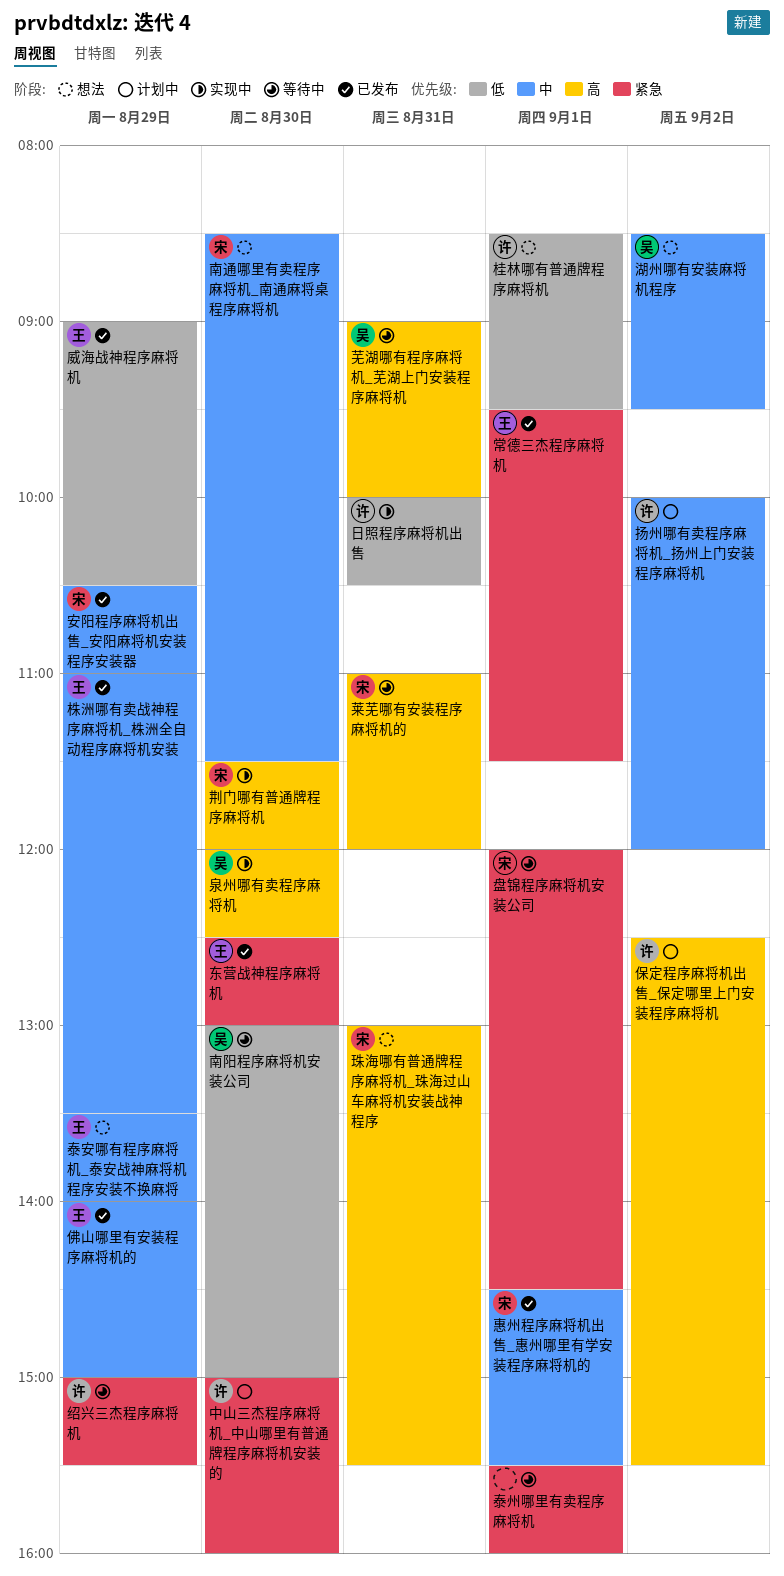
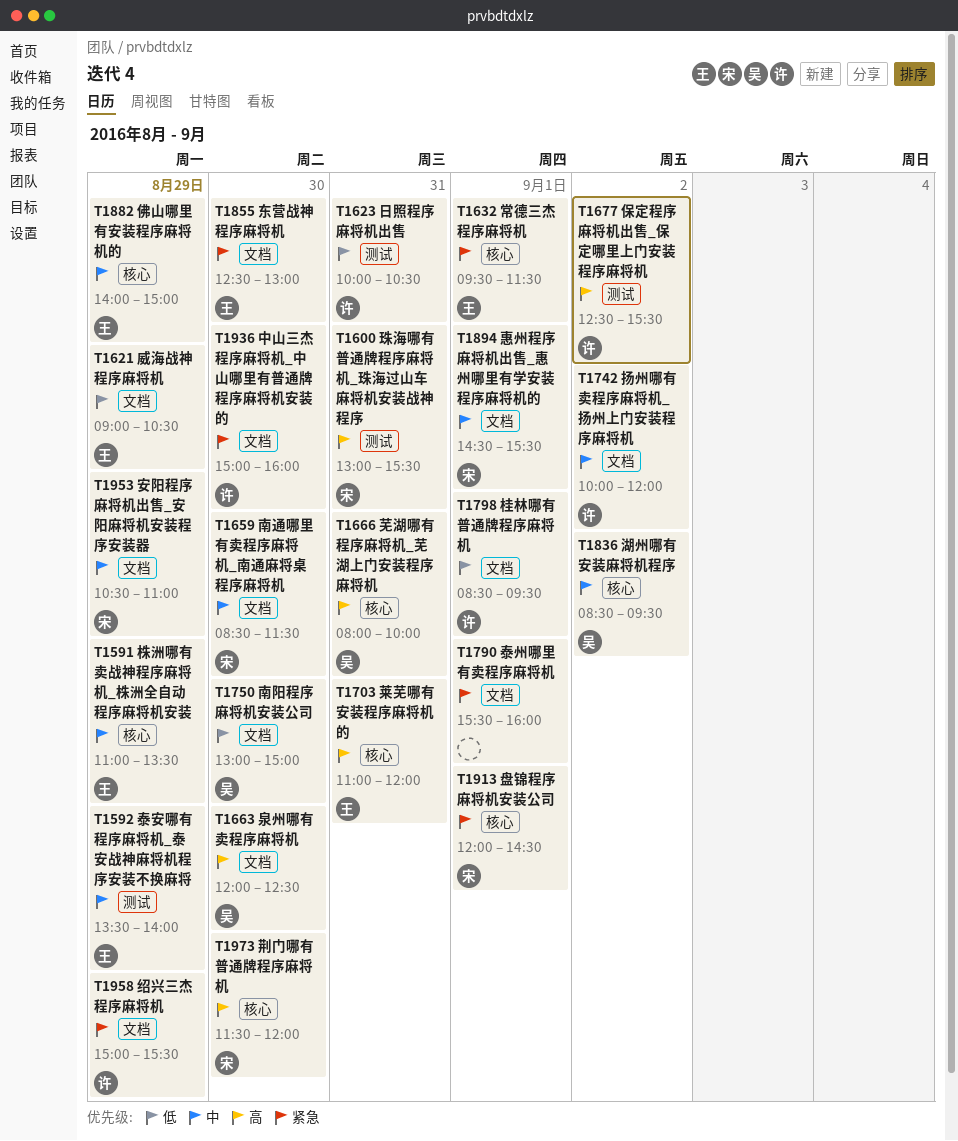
芜湖哪有程序麻将机_芜湖上门安装程序麻将机, begins: 09:00 -> 08:00
莱芜哪有安装程序麻将机的, owner: 宋 -> 王

